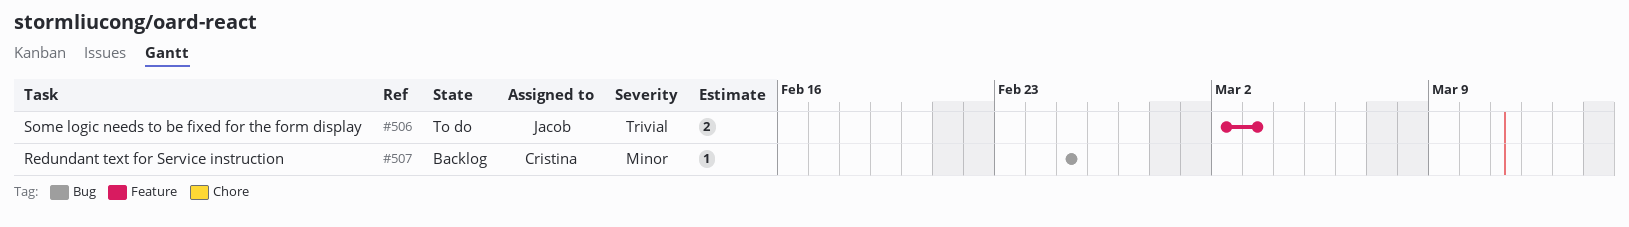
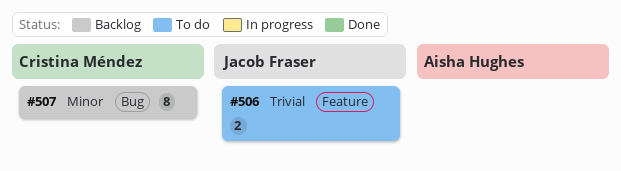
#507, estimate: 1 -> 8

